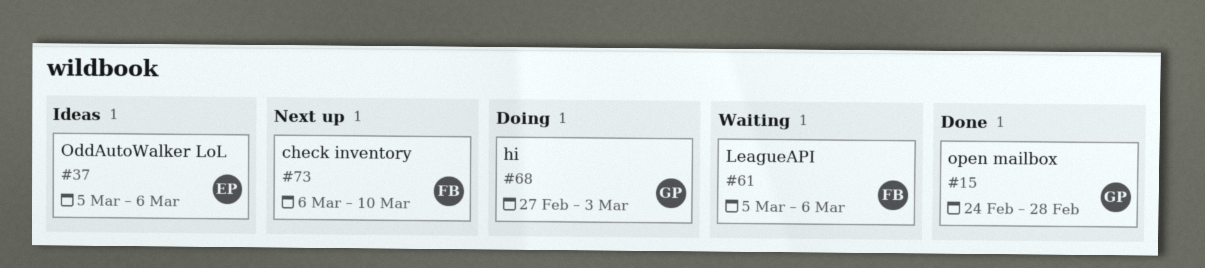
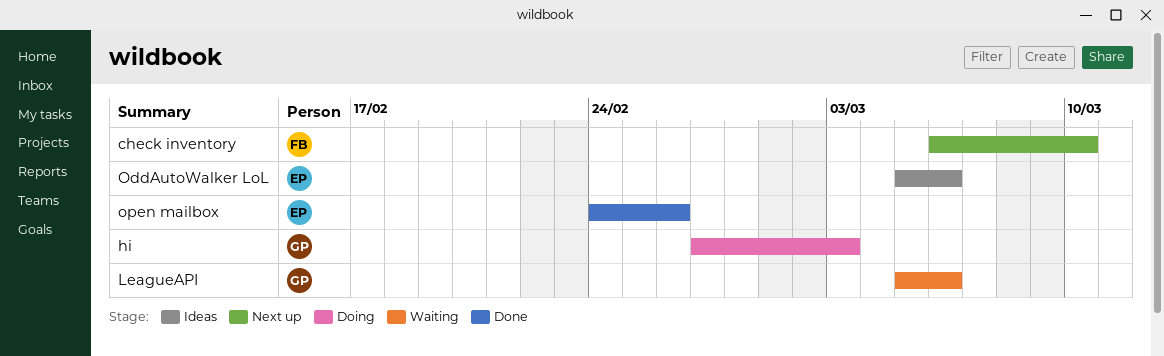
LeagueAPI, owner: FB -> GP
open mailbox, owner: GP -> EP
open mailbox, due: Feb 28 -> Feb 26

